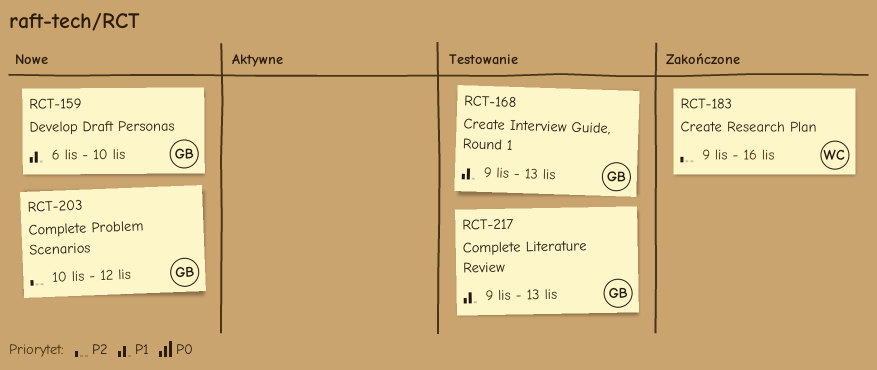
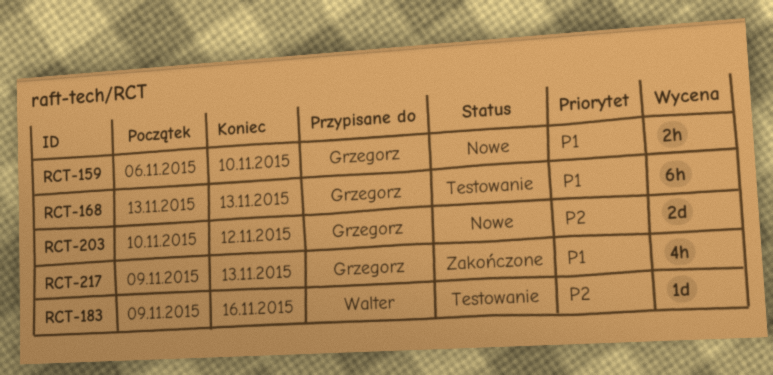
RCT-168, start: Nov 9 -> Nov 13
RCT-183, status: Zakończone -> Testowanie
RCT-217, status: Testowanie -> Zakończone

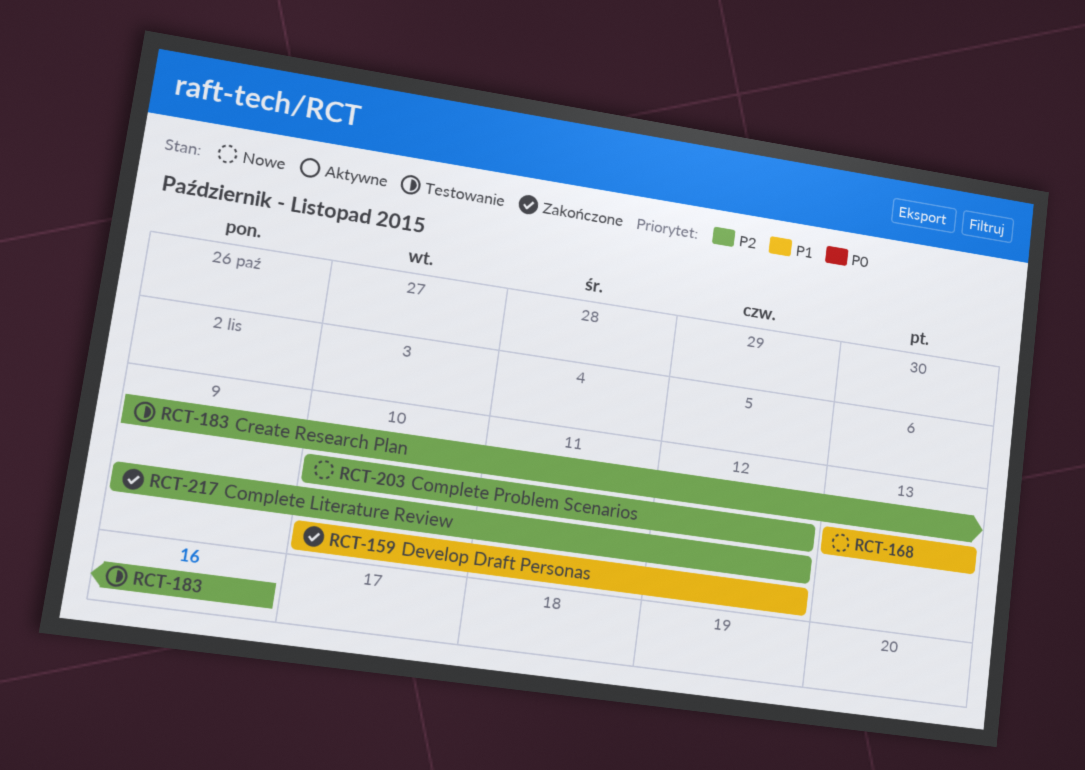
RCT-159, status: Nowe -> Zakończone
RCT-159, start: Nov 6 -> Nov 10
RCT-159, due: Nov 10 -> Nov 12
RCT-168, status: Testowanie -> Nowe
RCT-217, priority: P1 -> P2
RCT-217, due: Nov 13 -> Nov 12

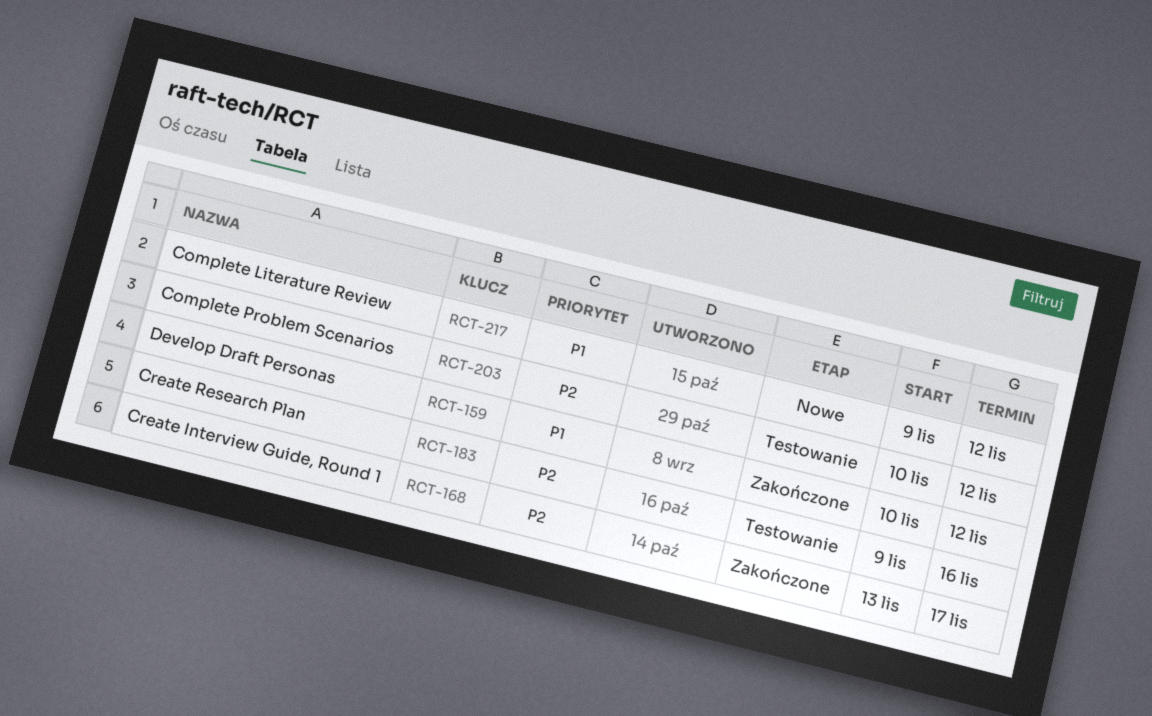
RCT-168, status: Nowe -> Zakończone
RCT-168, priority: P1 -> P2
RCT-168, due: Nov 13 -> Nov 17
RCT-203, status: Nowe -> Testowanie
RCT-217, status: Zakończone -> Nowe
RCT-217, priority: P2 -> P1

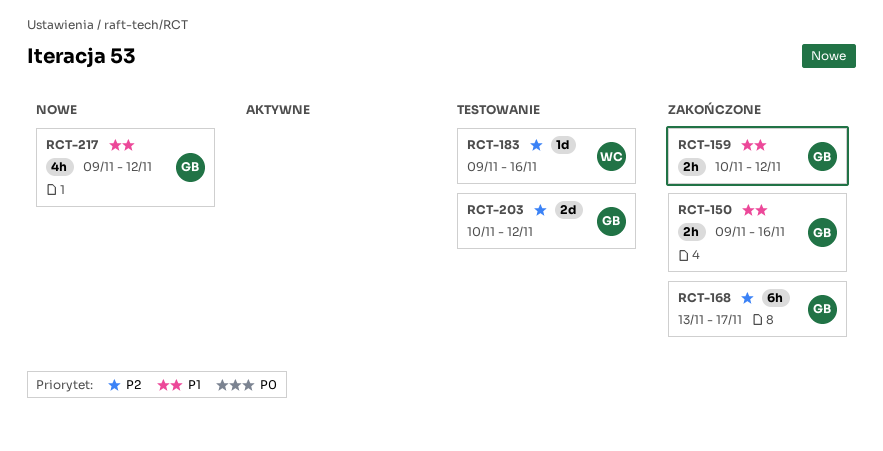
RCT-150: none -> present

